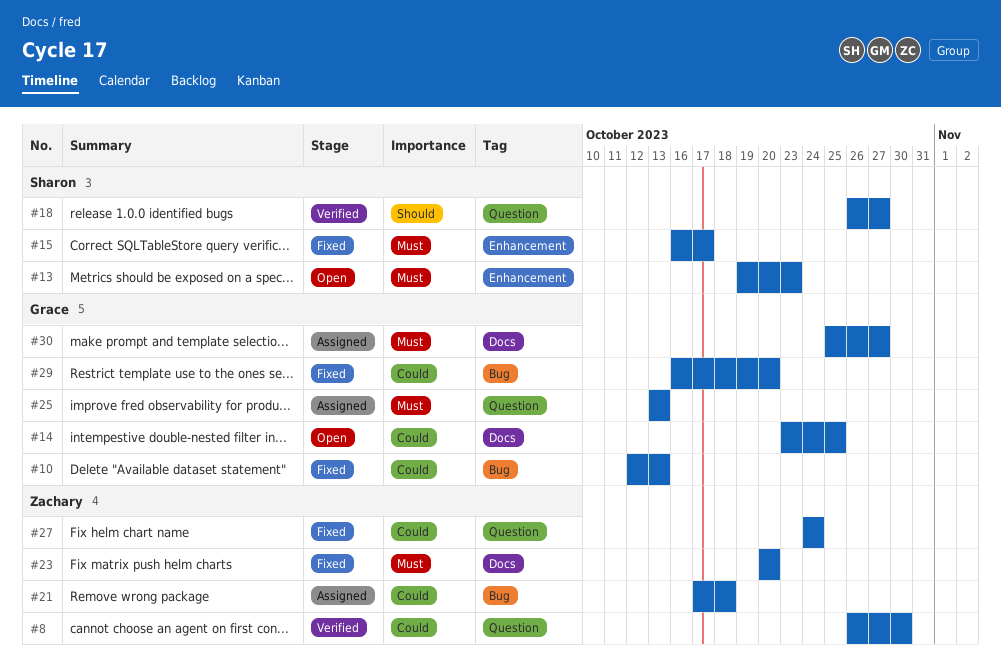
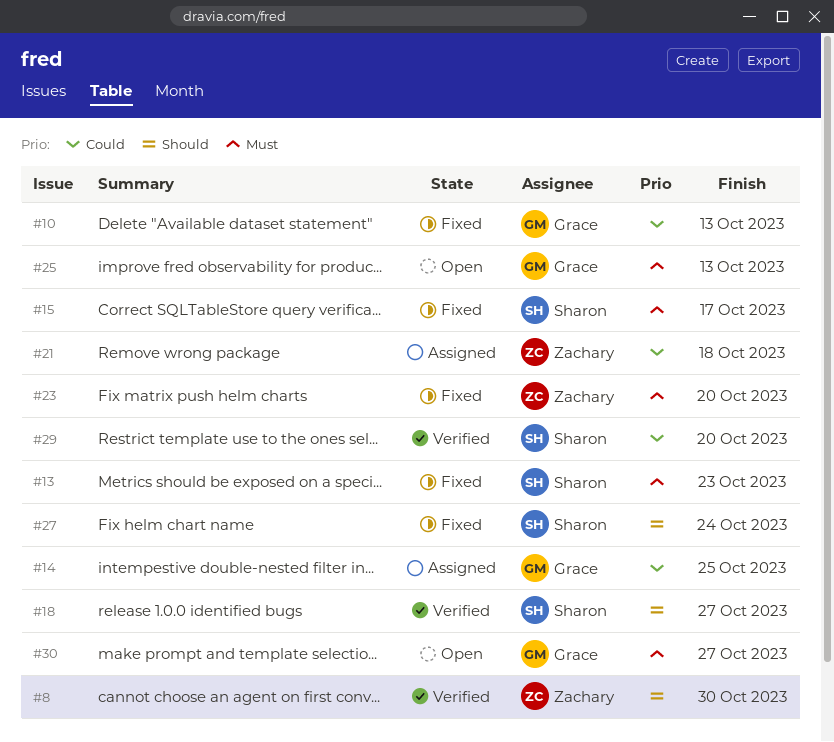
#8, priority: Could -> Should
#13, status: Open -> Fixed
#14, status: Open -> Assigned
#25, status: Assigned -> Open
#27, owner: Zachary -> Sharon
#27, priority: Could -> Should
#29, status: Fixed -> Verified
#29, owner: Grace -> Sharon
#30, status: Assigned -> Open

